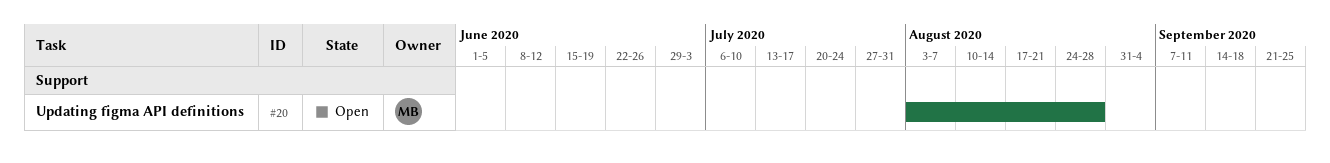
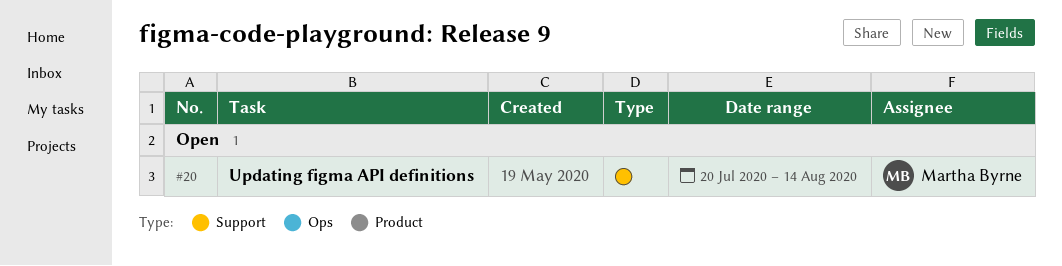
#20, start: Aug 3 -> Jul 20
#20, due: Aug 28 -> Aug 14

